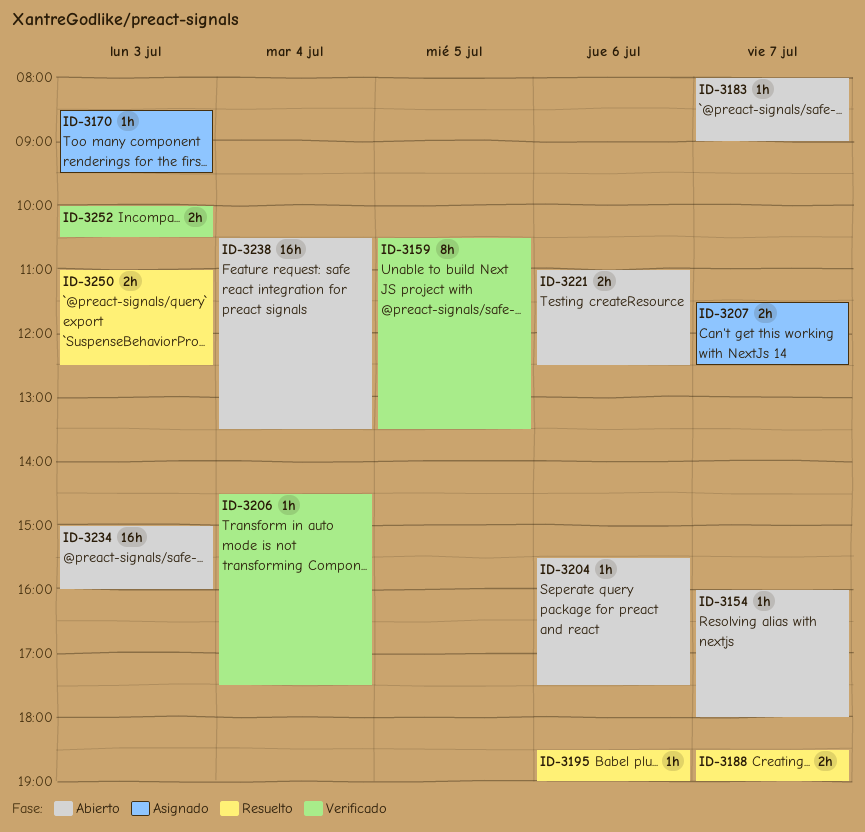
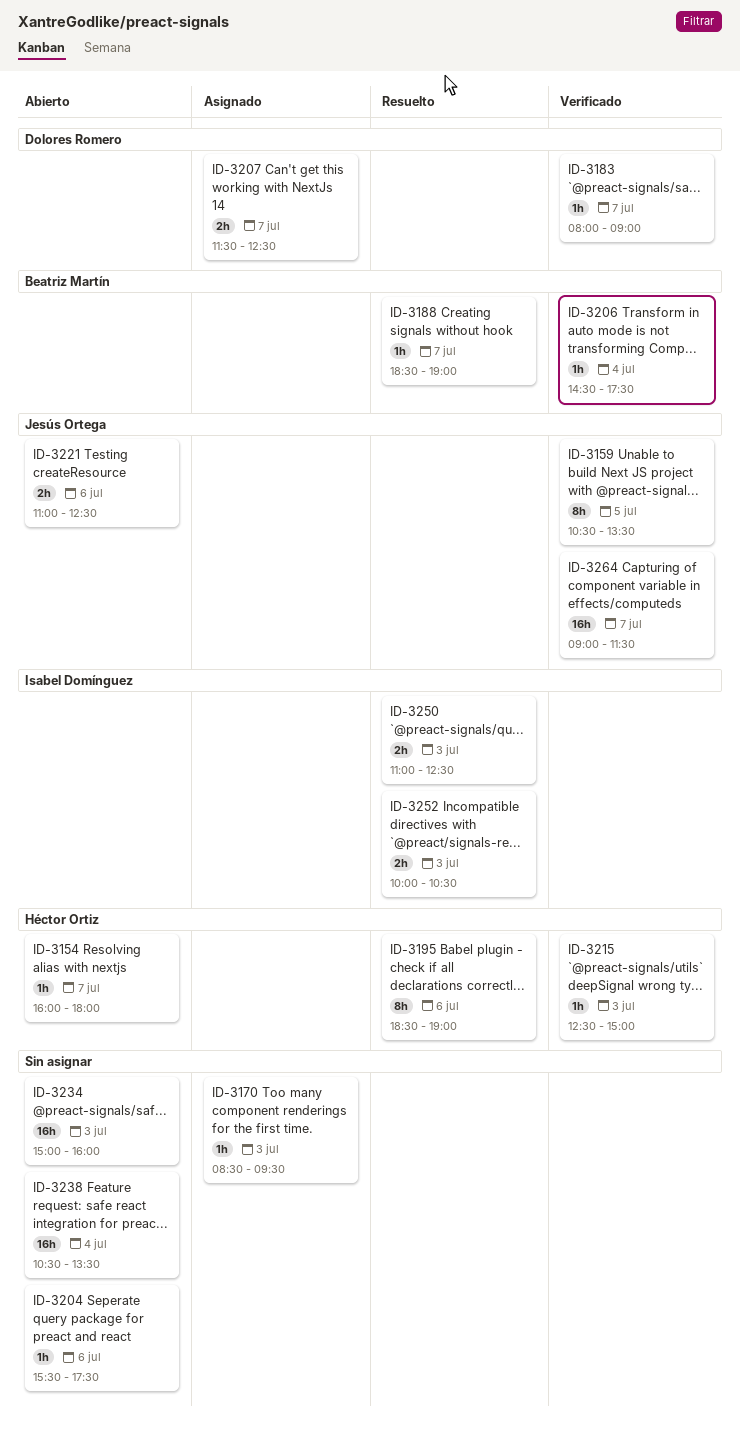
ID-3183, status: Abierto -> Verificado
ID-3188, estimate: 2h -> 1h
ID-3195, estimate: 1h -> 8h
ID-3215: none -> present
ID-3252, status: Verificado -> Resuelto
ID-3264: none -> present

